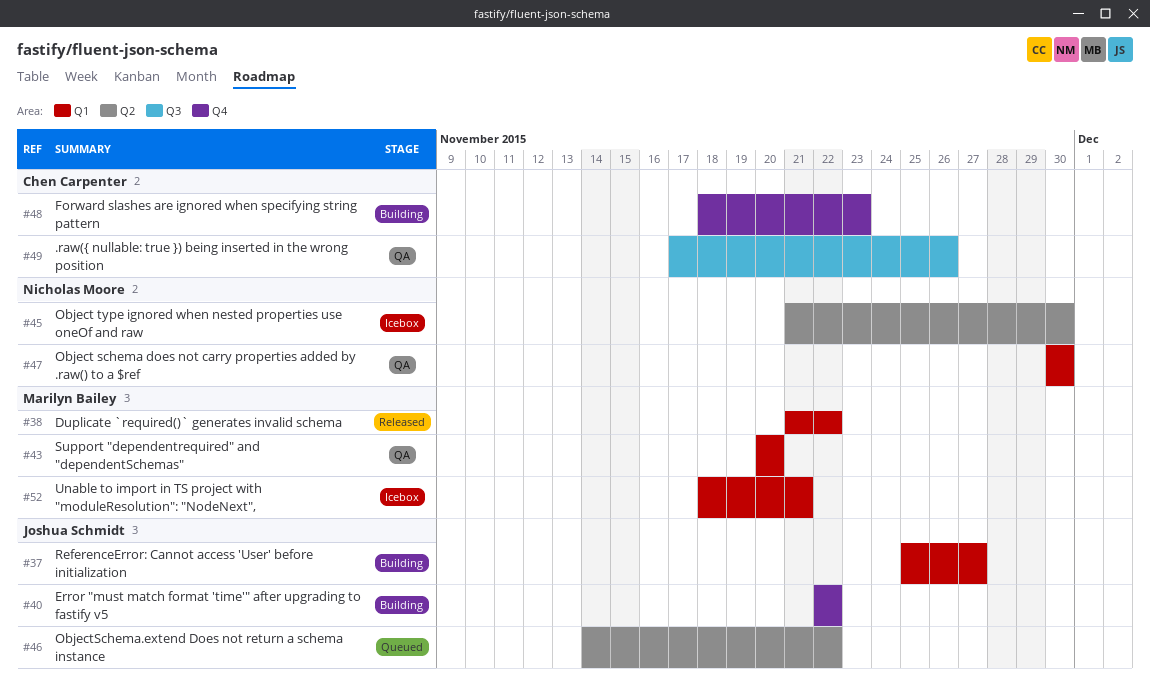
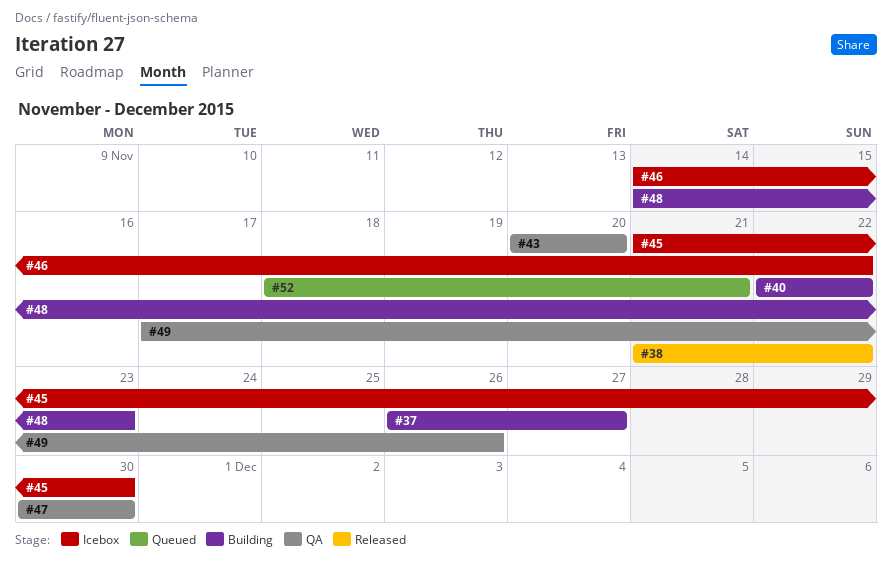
#37, start: Nov 25 -> Nov 26
#46, status: Queued -> Icebox
#48, start: Nov 18 -> Nov 14
#52, status: Icebox -> Queued

